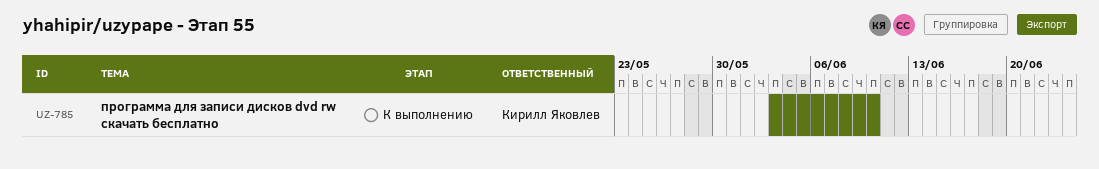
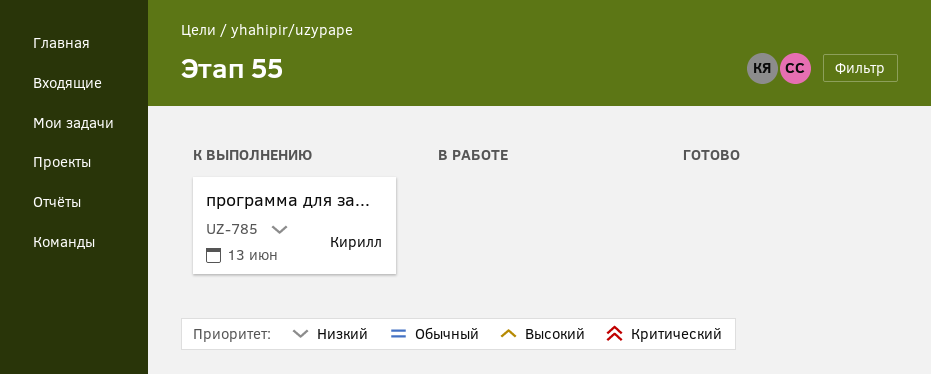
UZ-785, due: Jun 10 -> Jun 13

